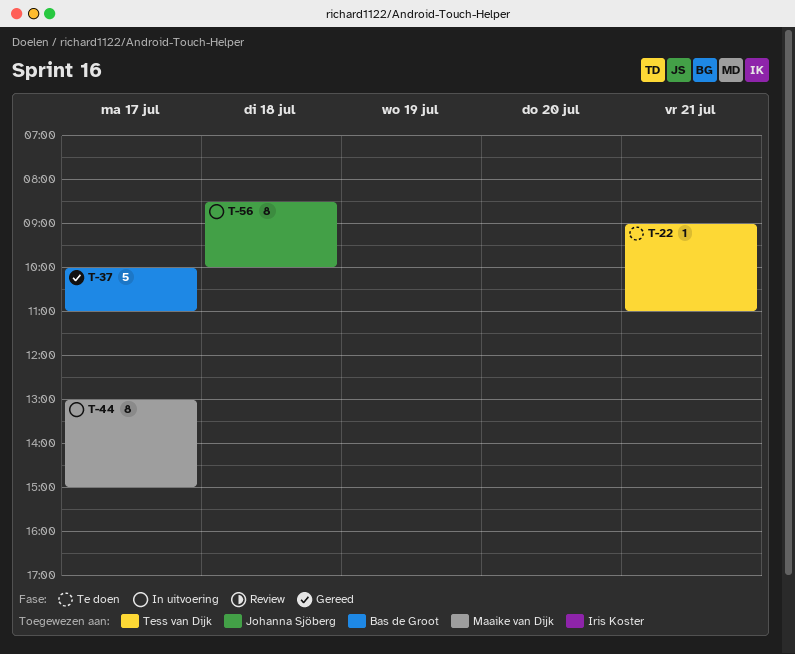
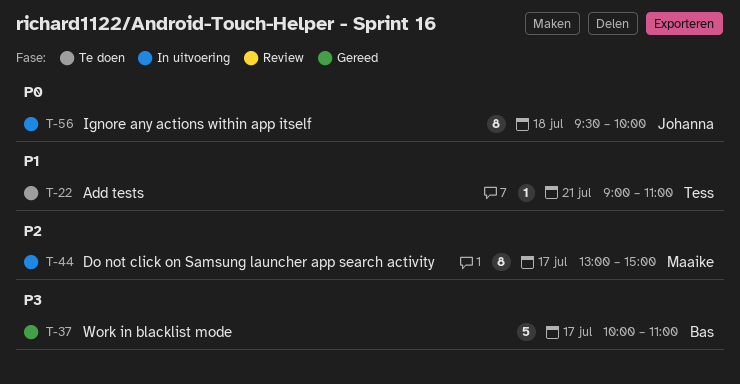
T-56, begins: 08:30 -> 09:30

